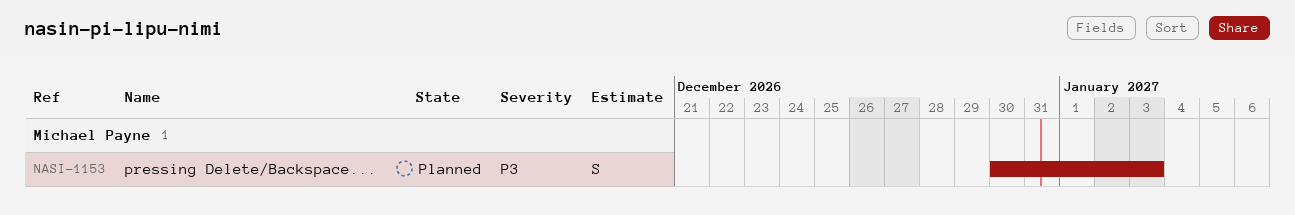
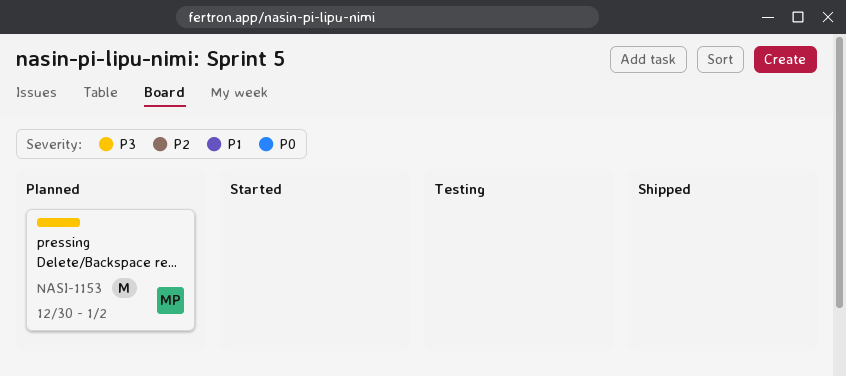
NASI-1153, estimate: S -> M
NASI-1153, due: Jan 3 -> Jan 2

